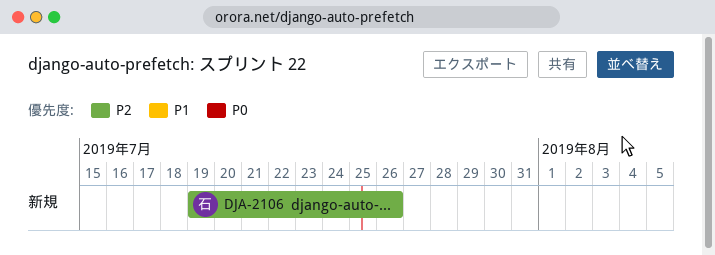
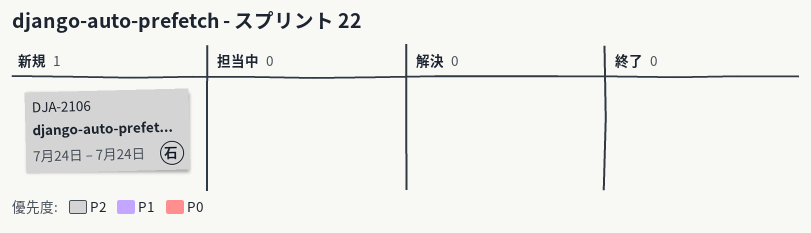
DJA-2106, start: Jul 19 -> Jul 24
DJA-2106, due: Jul 26 -> Jul 24

